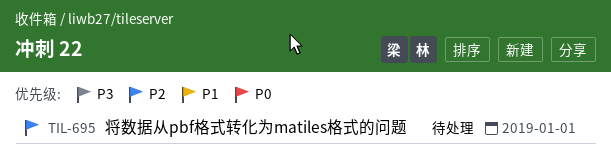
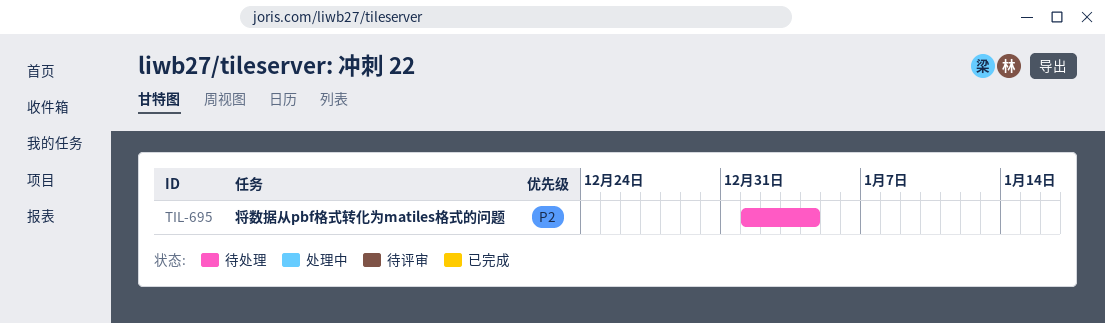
TIL-695, due: Jan 1 -> Jan 4

